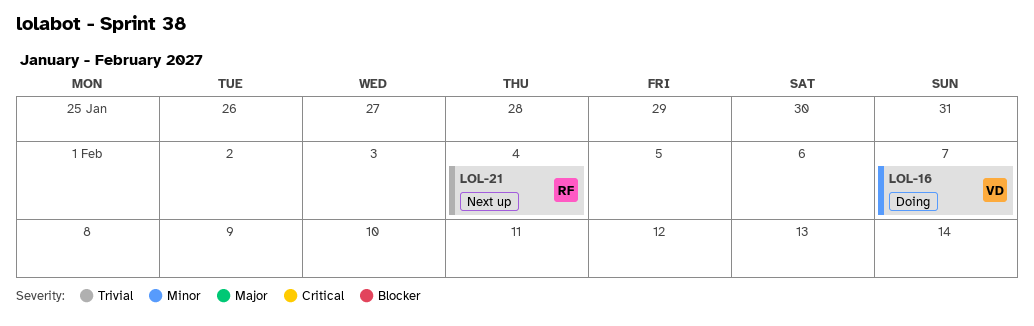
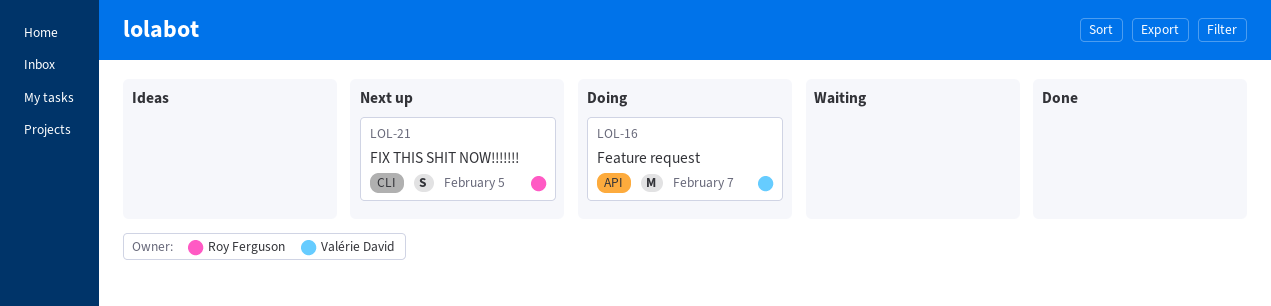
LOL-21, due: Feb 4 -> Feb 5

